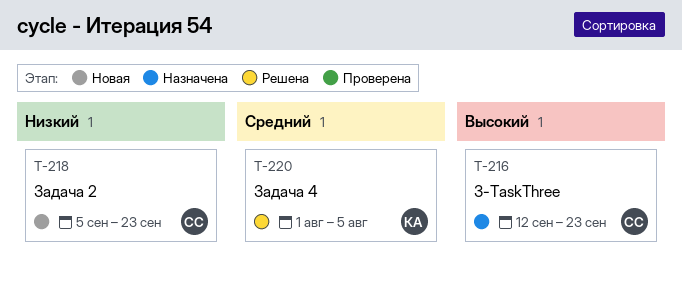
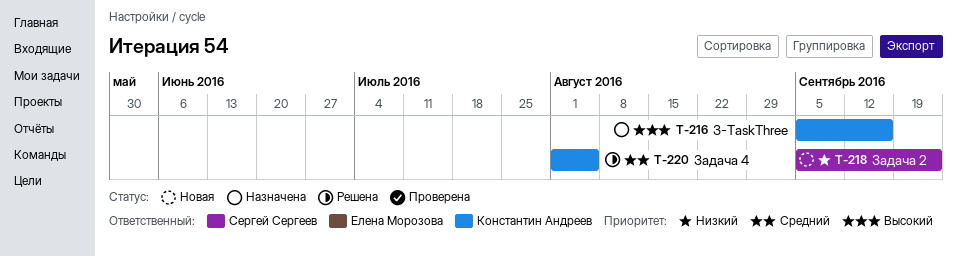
T-216, owner: Сергей Сергеев -> Константин Андреев
T-216, start: Sep 12 -> Sep 5
T-216, due: Sep 23 -> Sep 16

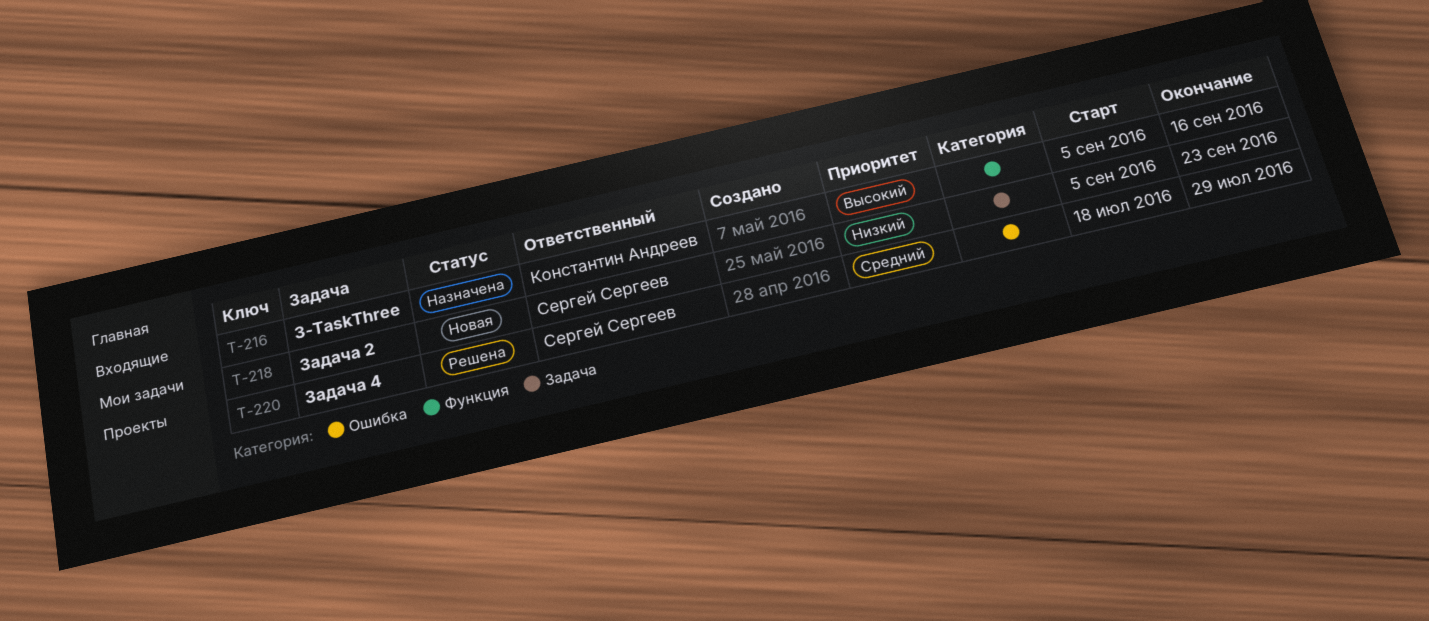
T-220, owner: Константин Андреев -> Сергей Сергеев
T-220, start: Aug 1 -> Jul 18
T-220, due: Aug 5 -> Jul 29

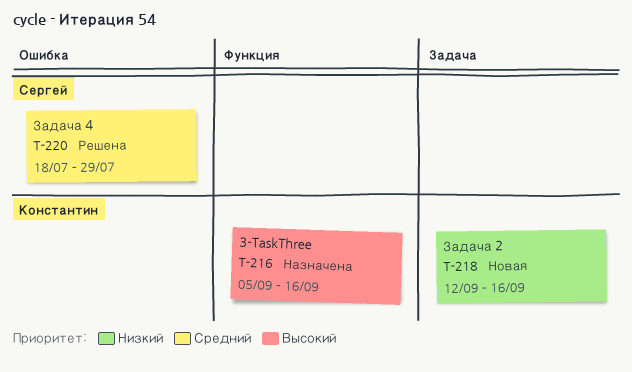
T-218, owner: Сергей Сергеев -> Константин Андреев
T-218, start: Sep 5 -> Sep 12
T-218, due: Sep 23 -> Sep 16

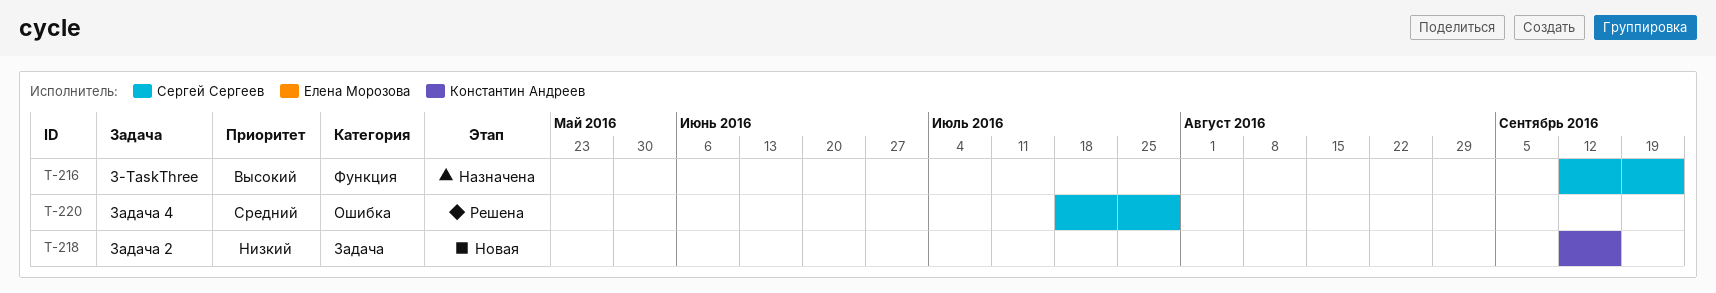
T-216, owner: Константин Андреев -> Сергей Сергеев
T-216, start: Sep 5 -> Sep 12
T-216, due: Sep 16 -> Sep 23

